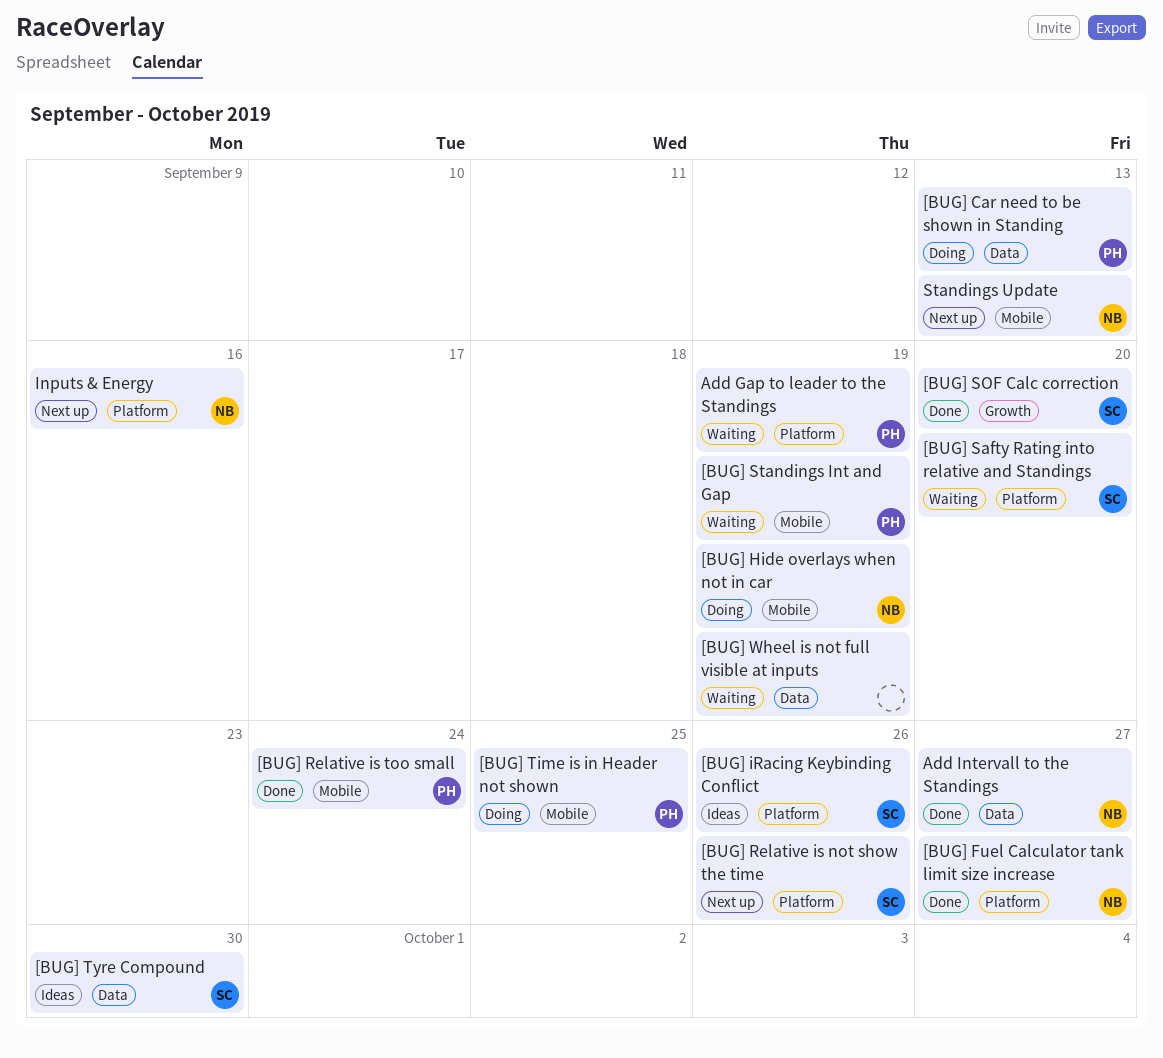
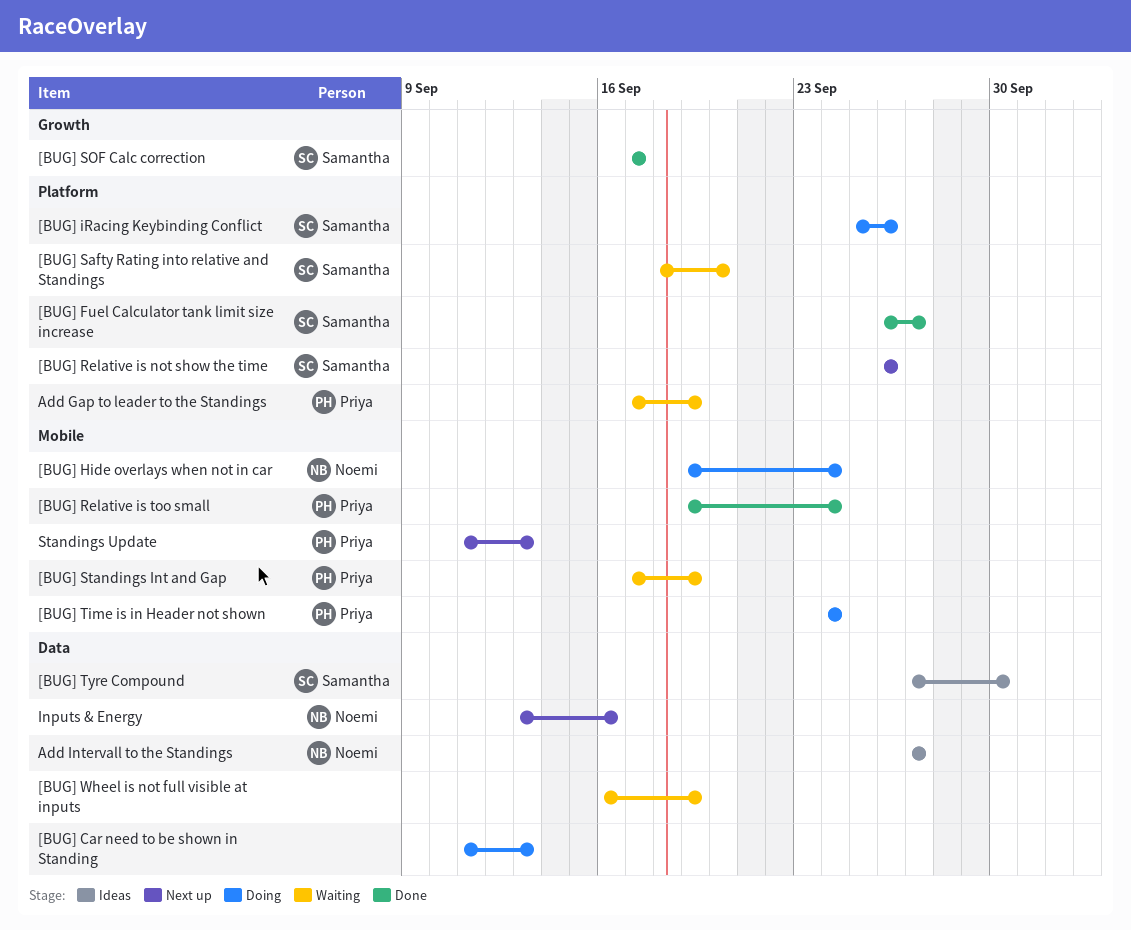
[BUG] Car need to be shown in Standing, owner: Priya -> none
[BUG] Fuel Calculator tank limit size increase, owner: Noemi -> Samantha
[BUG] Hide overlays when not in car, due: Sep 19 -> Sep 24
[BUG] iRacing Keybinding Conflict, status: Ideas -> Doing
[BUG] SOF Calc correction, due: Sep 20 -> Sep 17
[BUG] Time is in Header not shown, due: Sep 25 -> Sep 24
Add Intervall to the Standings, status: Done -> Ideas
Inputs & Energy, label: Platform -> Data
Standings Update, owner: Noemi -> Priya

